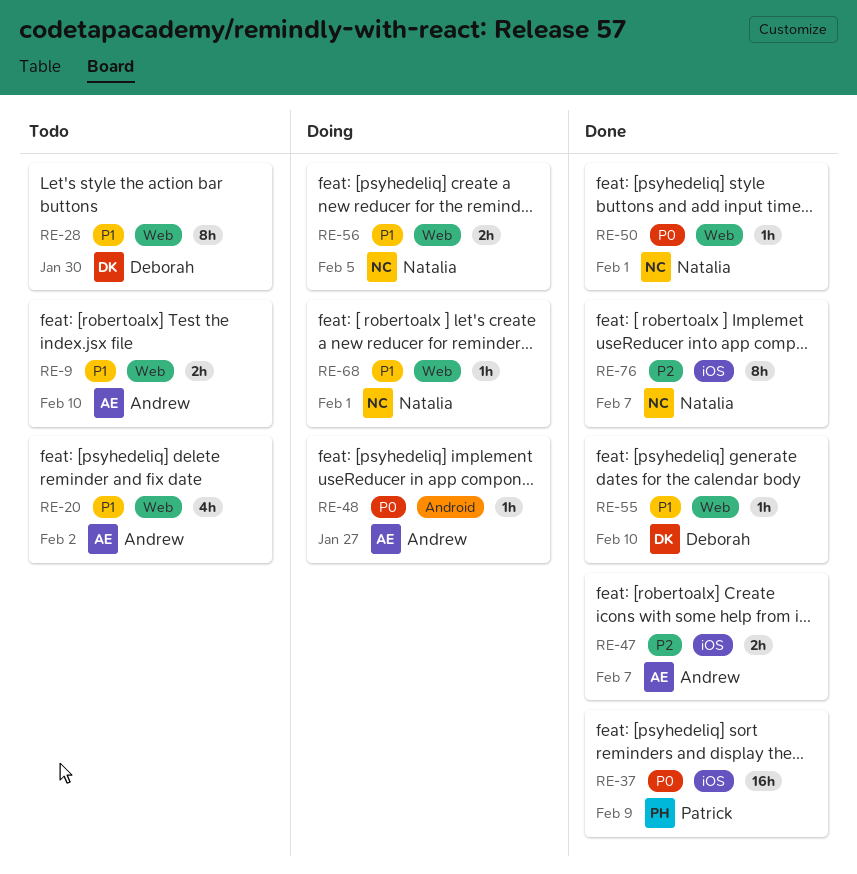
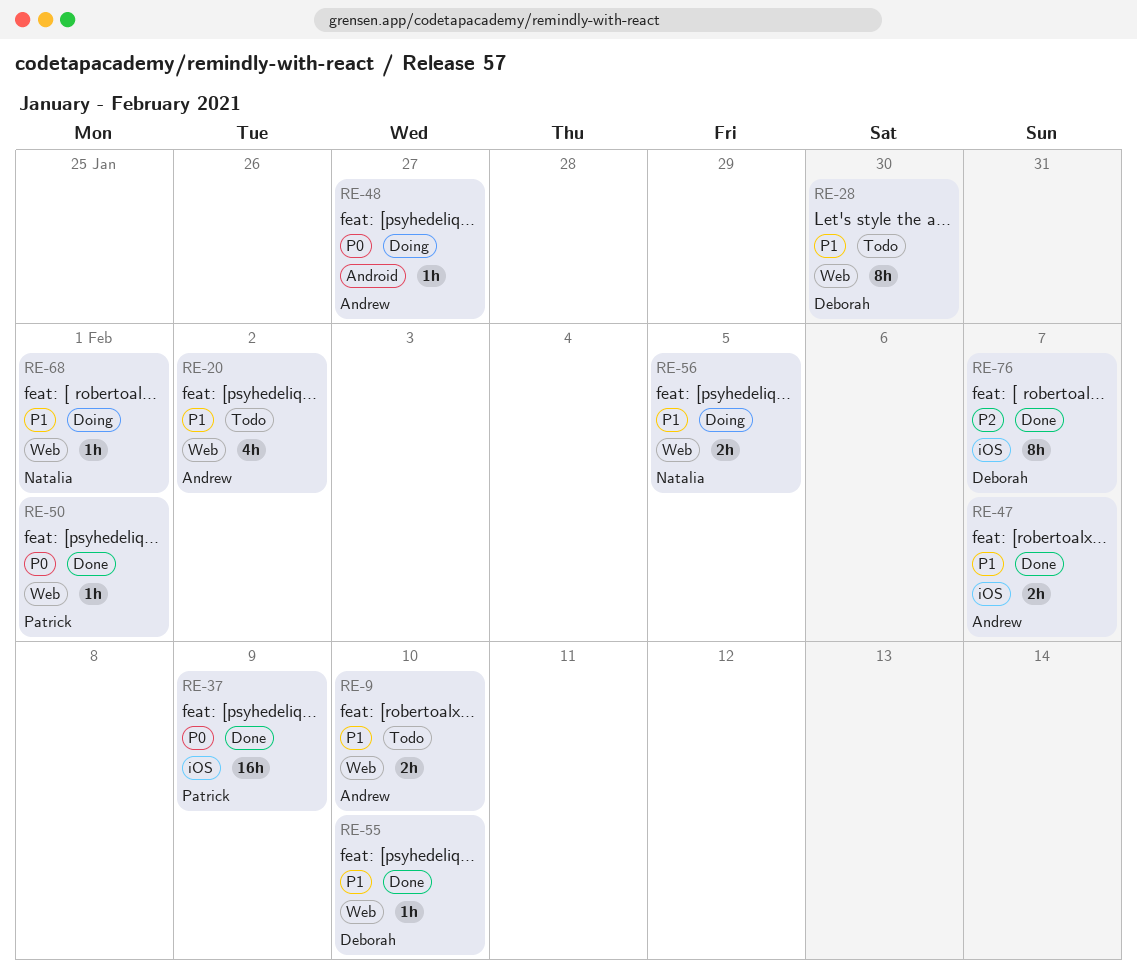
RE-47, priority: P2 -> P1
RE-50, owner: Natalia -> Patrick
RE-76, owner: Natalia -> Deborah

